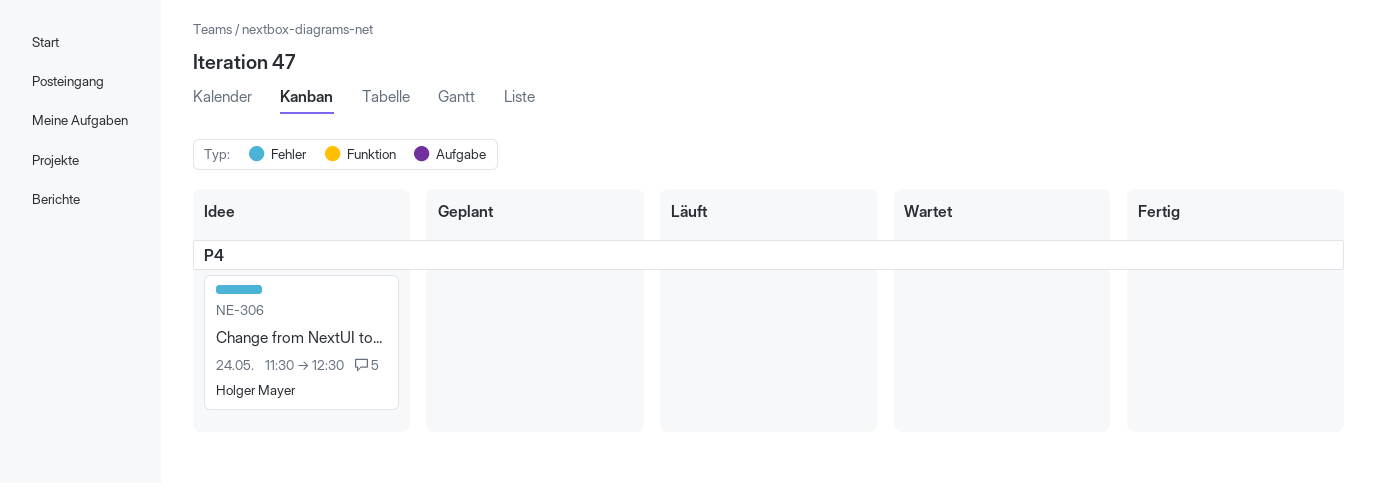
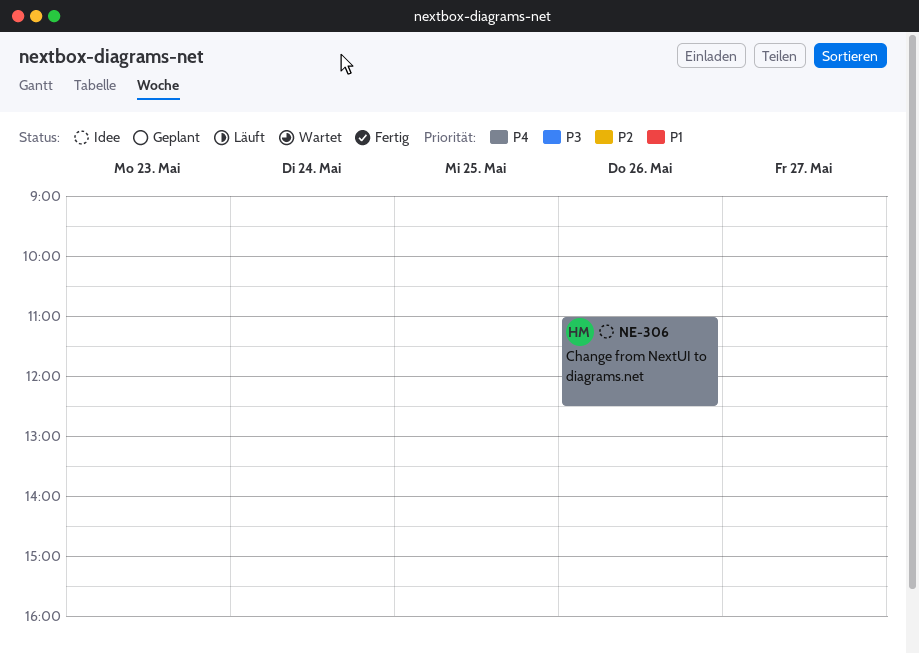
NE-306, day: May 24 -> May 26
NE-306, begins: 11:30 -> 11:00

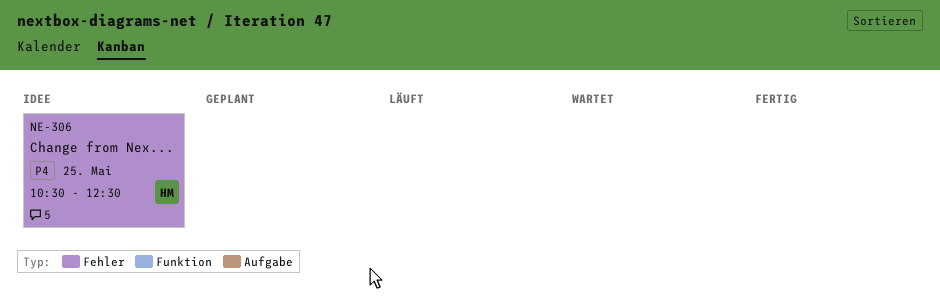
NE-306, day: May 26 -> May 25
NE-306, begins: 11:00 -> 10:30

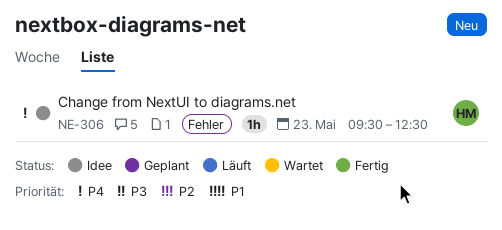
NE-306, day: May 25 -> May 23
NE-306, begins: 10:30 -> 09:30

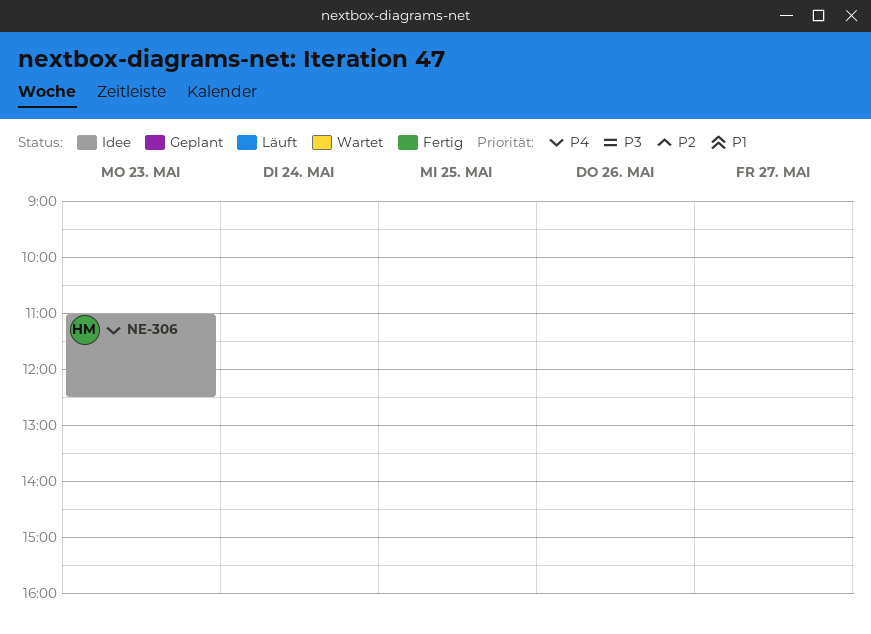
NE-306, begins: 09:30 -> 11:00

